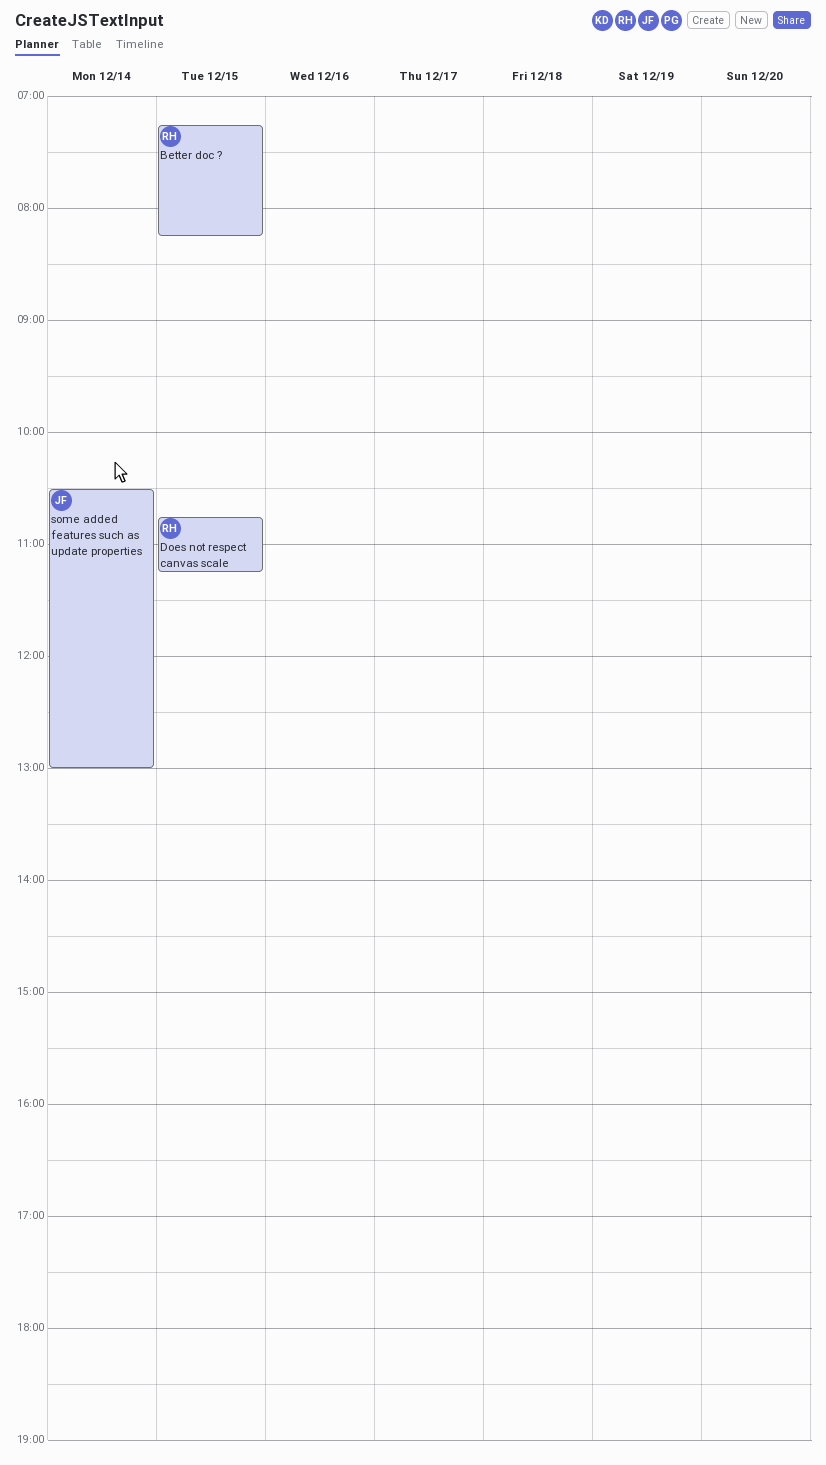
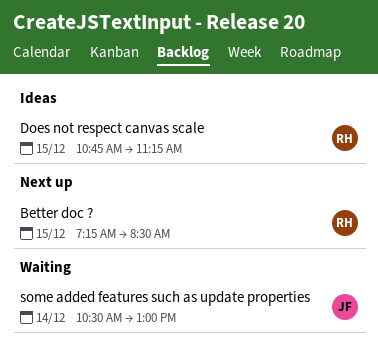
Better doc ?, ends: 08:15 -> 08:30

